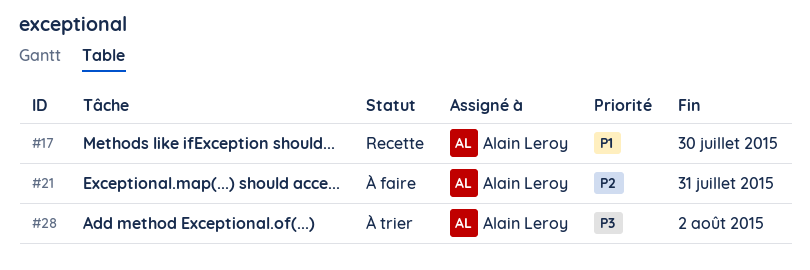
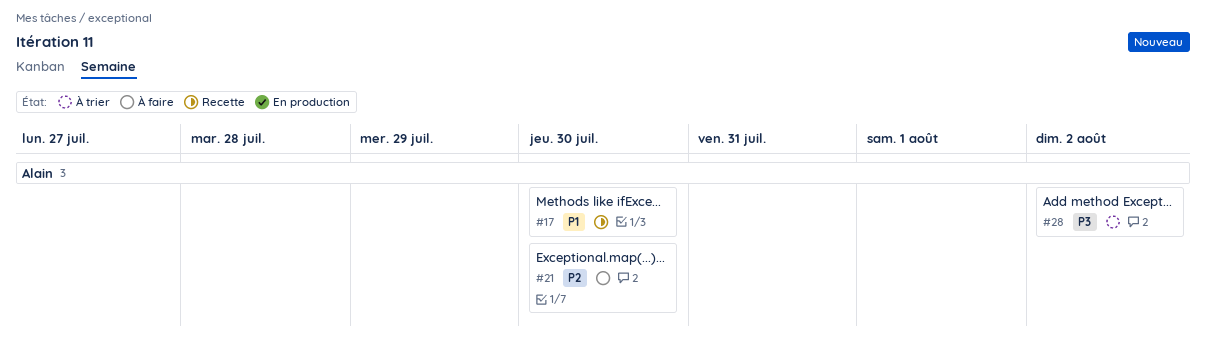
#21, due: Jul 31 -> Jul 30

